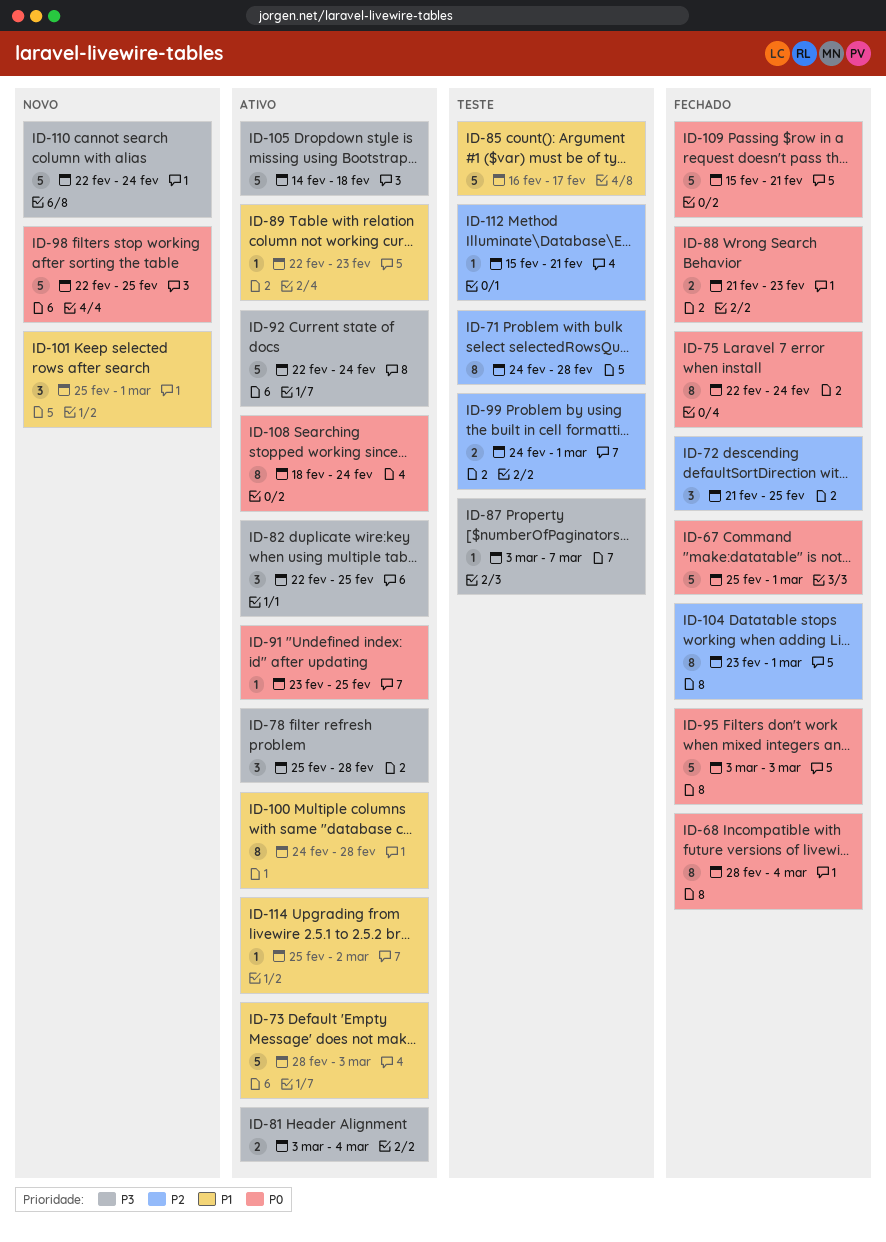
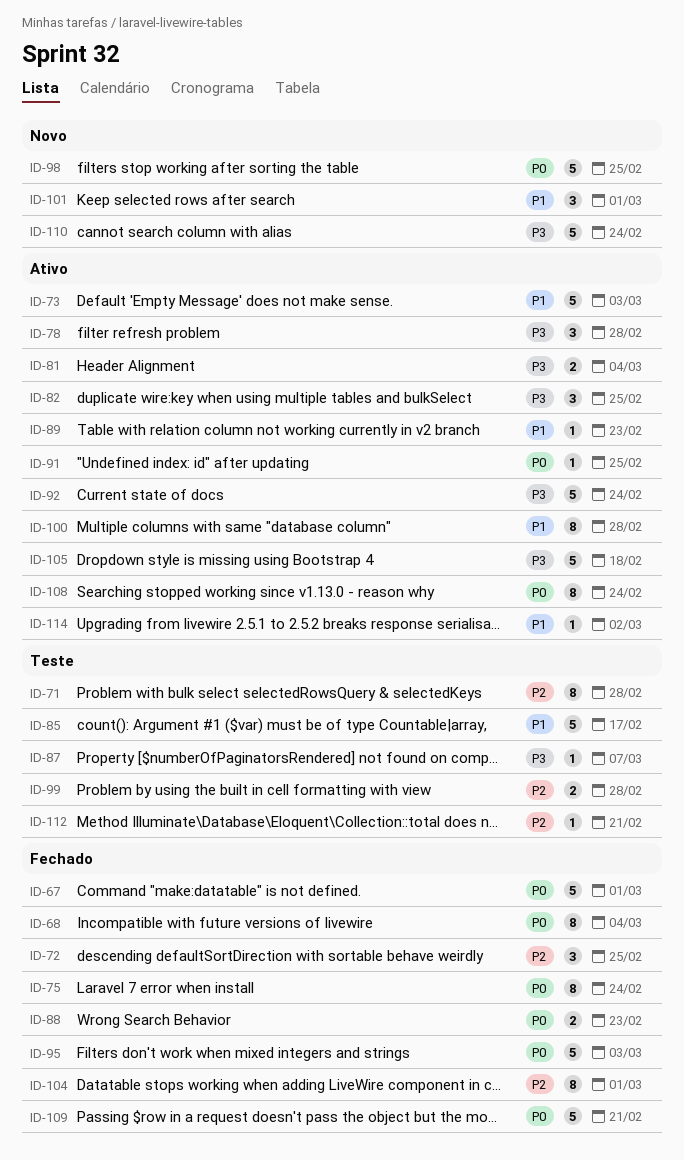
ID-99, due: Mar 1 -> Feb 28

